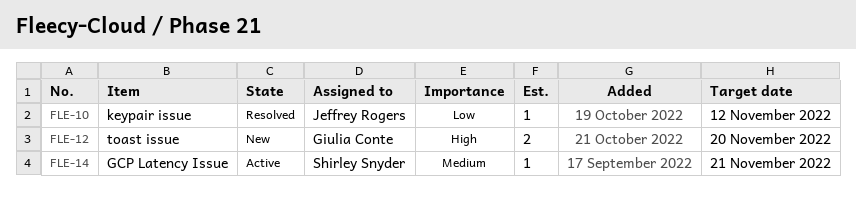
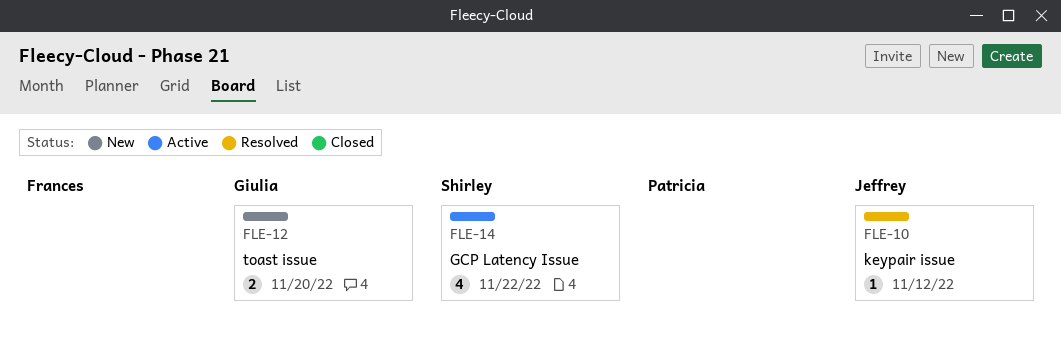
FLE-14, estimate: 1 -> 4
FLE-14, due: Nov 21 -> Nov 22

